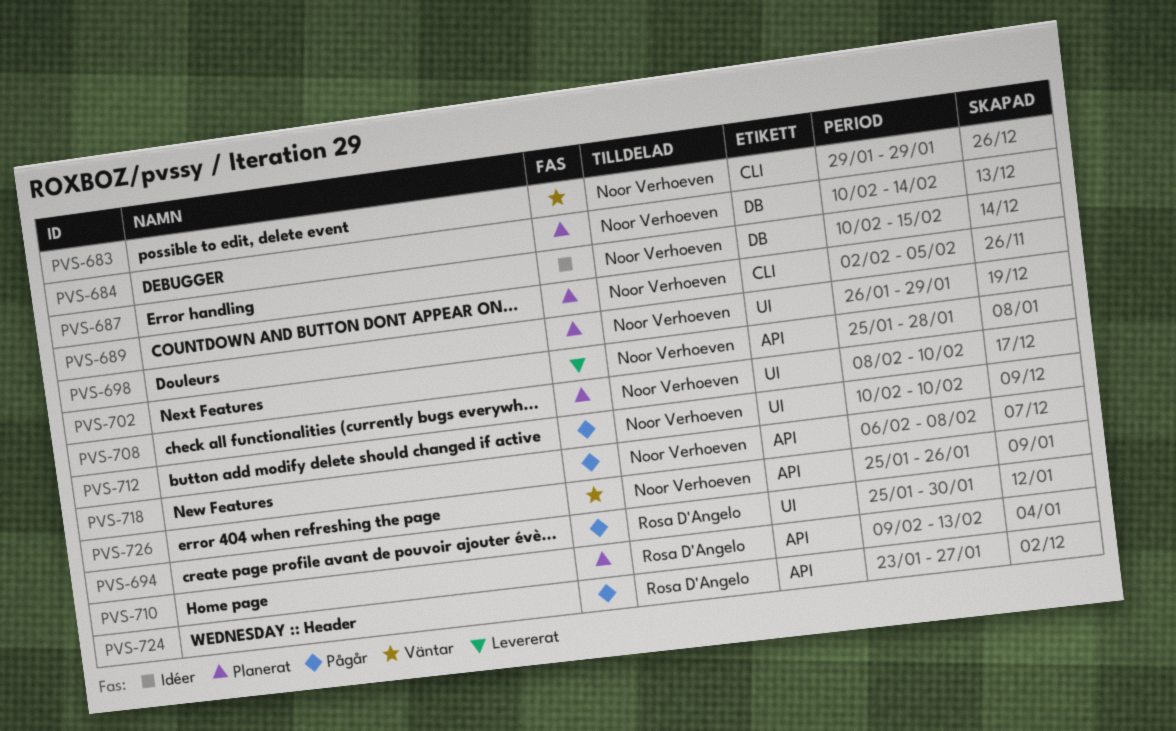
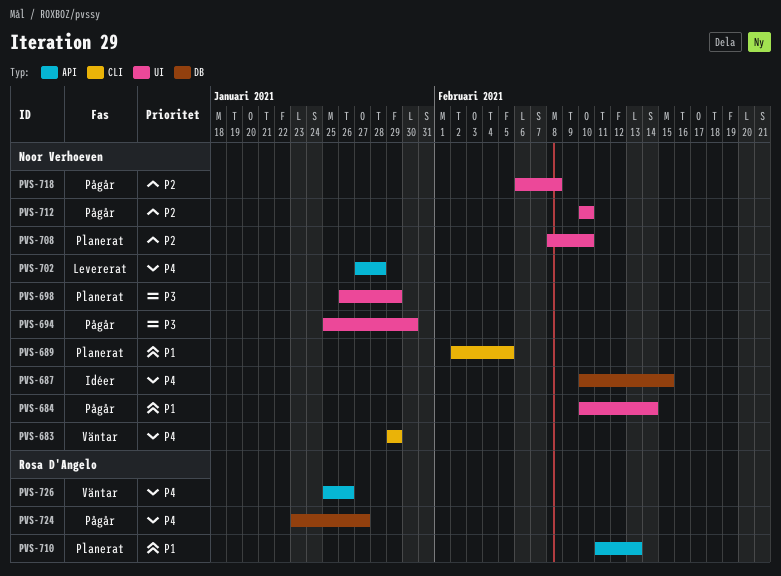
PVS-684, status: Planerat -> Pågår
PVS-684, label: DB -> UI
PVS-694, owner: Rosa D'Angelo -> Noor Verhoeven
PVS-702, start: Jan 25 -> Jan 27
PVS-710, start: Feb 9 -> Feb 11
PVS-718, label: API -> UI
PVS-724, label: API -> DB
PVS-726, owner: Noor Verhoeven -> Rosa D'Angelo

